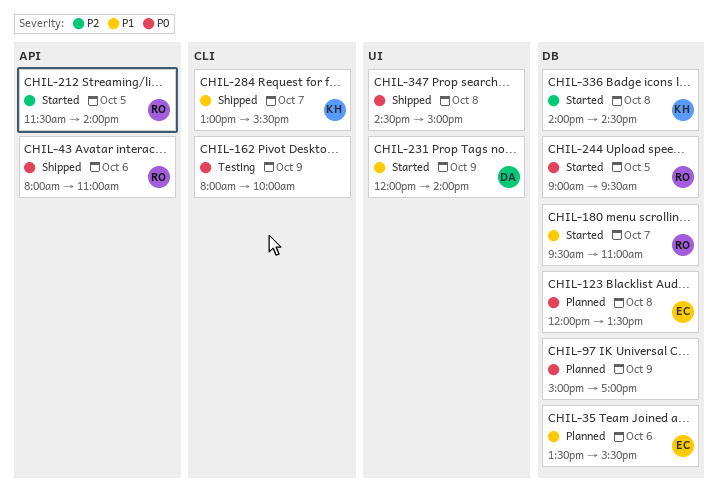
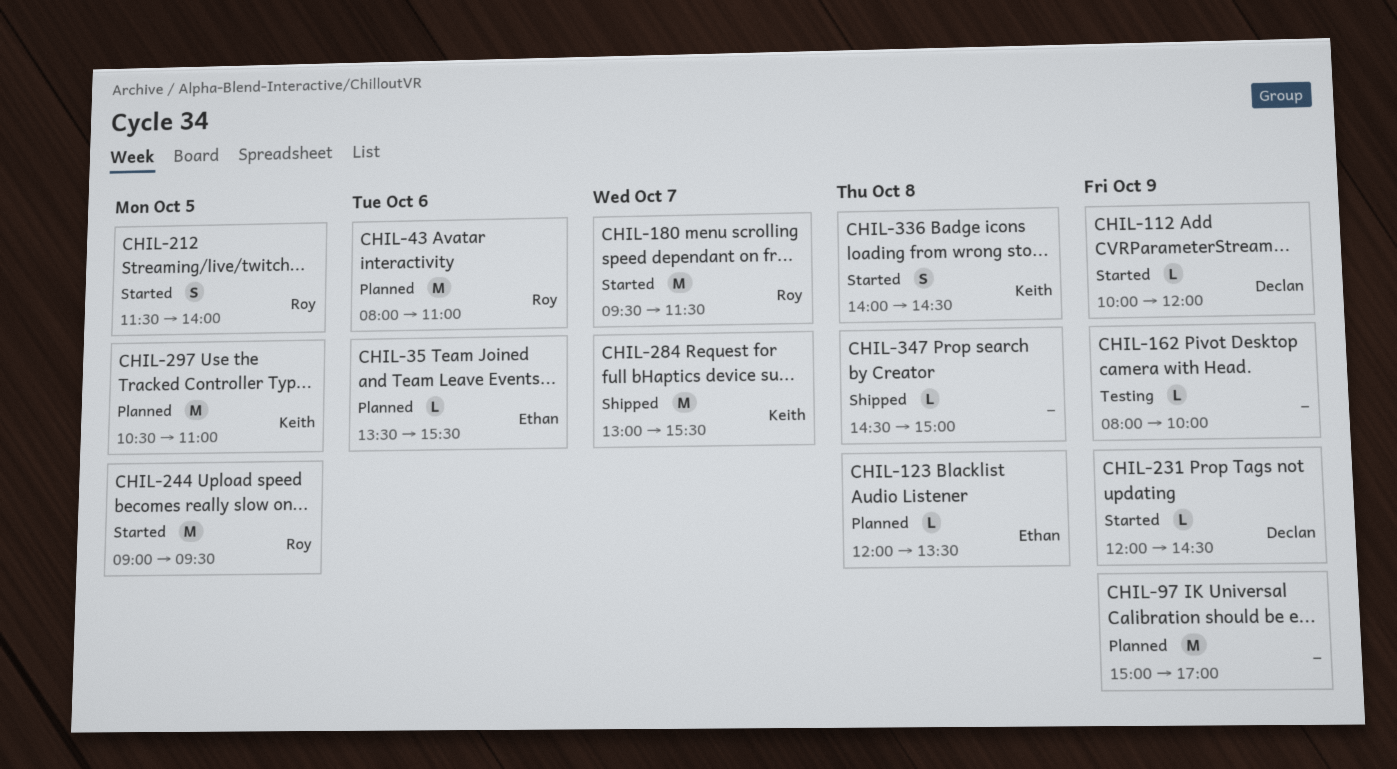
CHIL-43, status: Shipped -> Planned
CHIL-112: none -> present
CHIL-180, ends: 11:00 -> 11:30
CHIL-231, ends: 14:00 -> 14:30
CHIL-297: none -> present

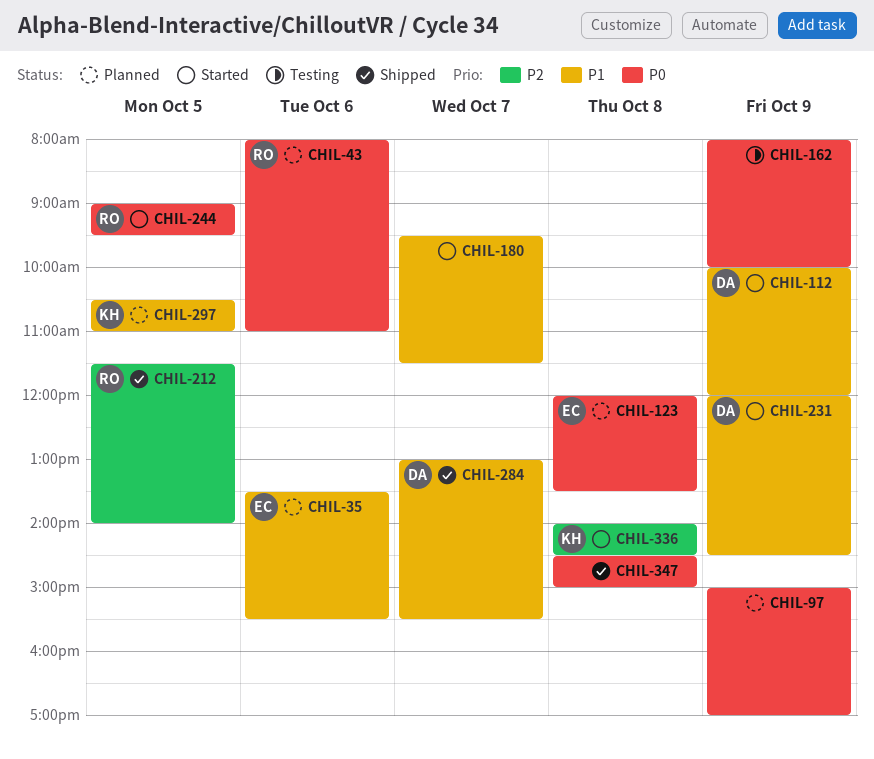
CHIL-180, owner: Roy -> none
CHIL-212, status: Started -> Shipped
CHIL-284, owner: Keith -> Declan

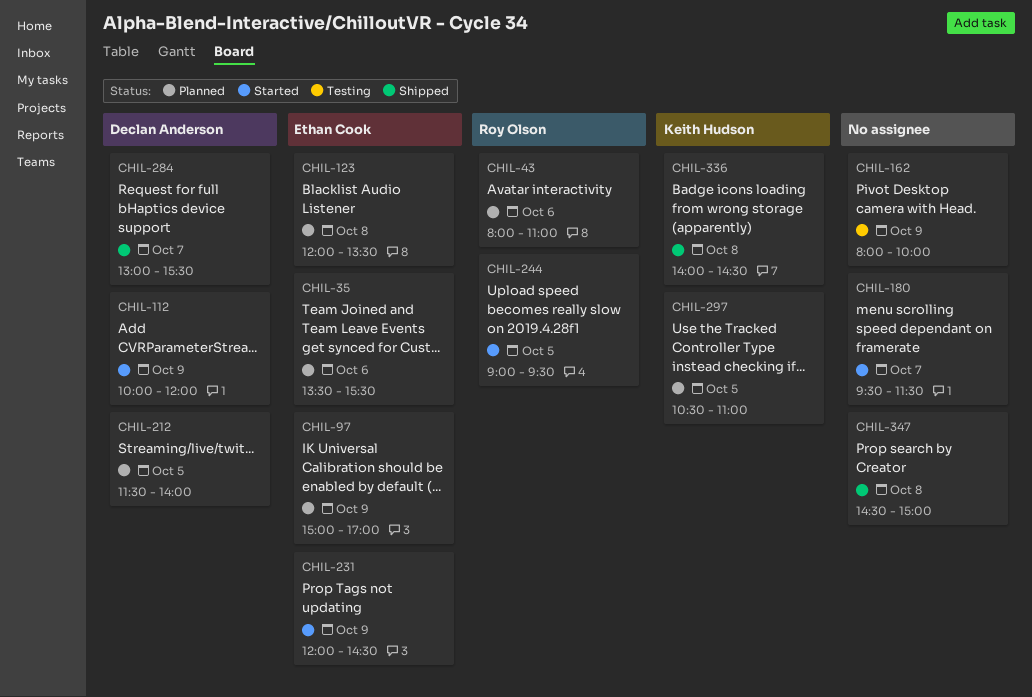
CHIL-97, owner: none -> Ethan Cook
CHIL-212, status: Shipped -> Planned
CHIL-212, owner: Roy Olson -> Declan Anderson
CHIL-231, owner: Declan Anderson -> Ethan Cook
CHIL-336, status: Started -> Shipped

